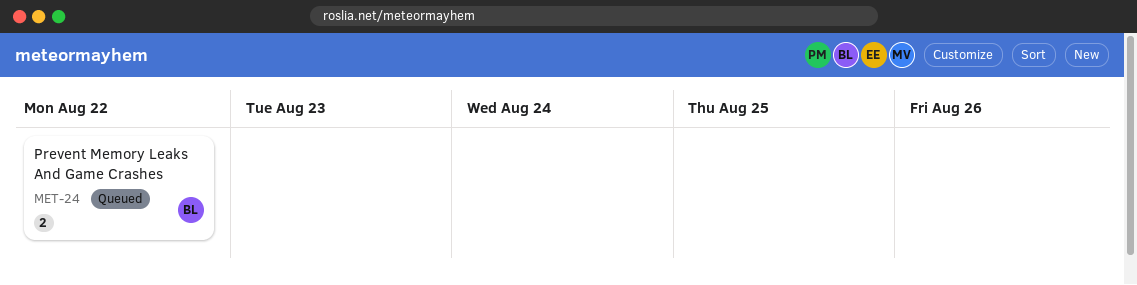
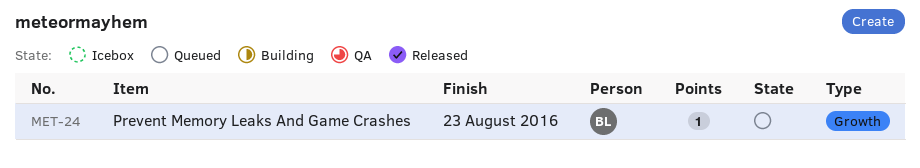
MET-24, estimate: 2 -> 1
MET-24, due: Aug 22 -> Aug 23

